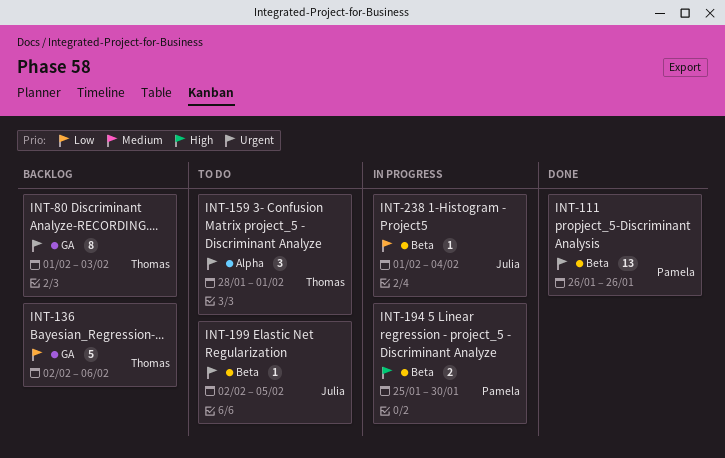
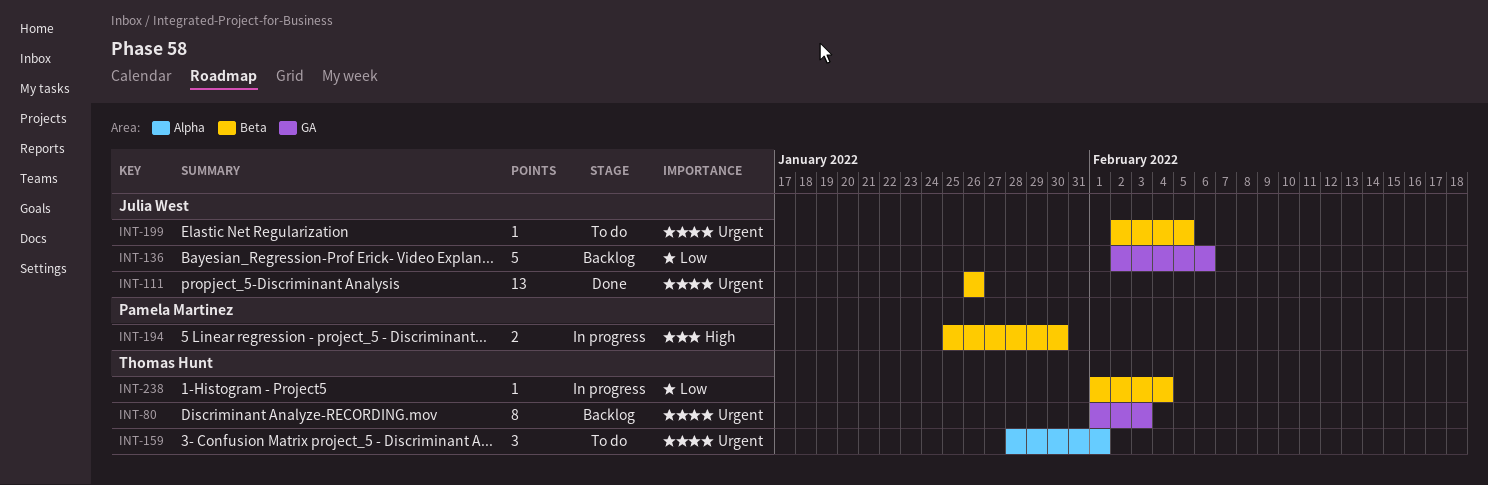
INT-111, owner: Pamela Martinez -> Julia West
INT-136, owner: Thomas Hunt -> Julia West
INT-238, owner: Julia West -> Thomas Hunt

